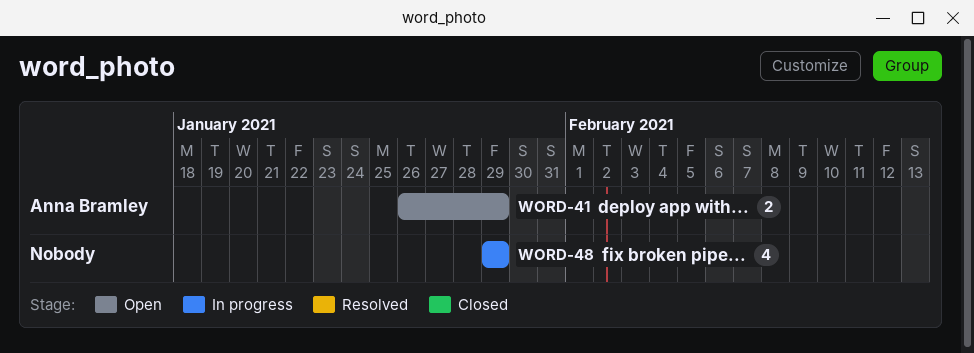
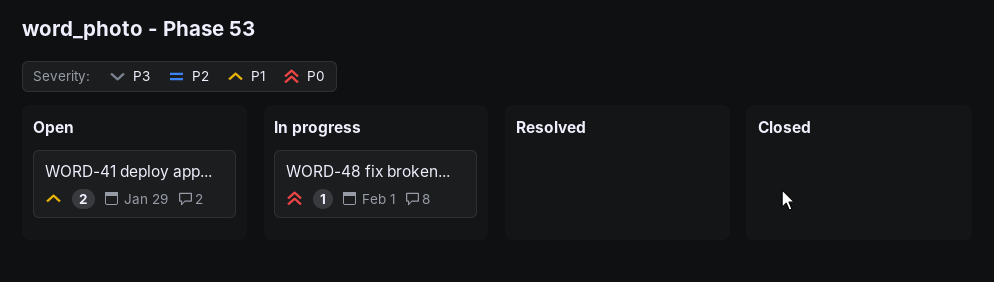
WORD-48, estimate: 4 -> 1
WORD-48, due: Jan 29 -> Feb 1

